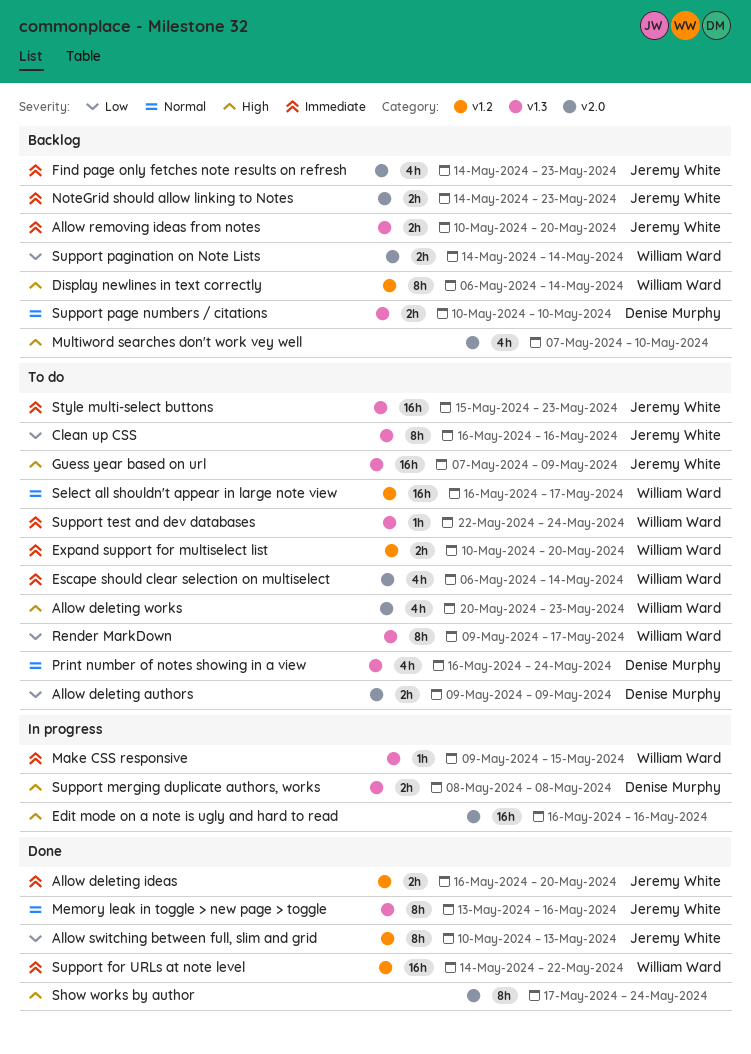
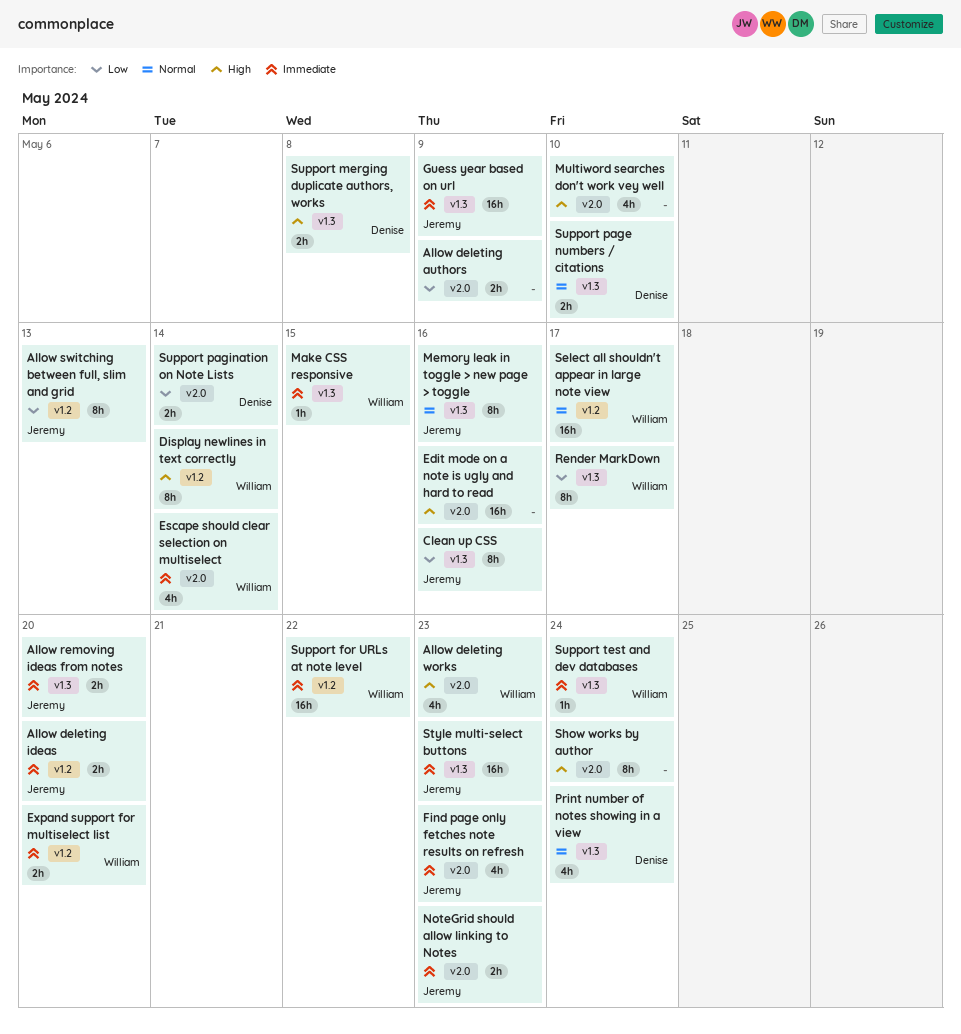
Allow deleting authors, owner: Denise Murphy -> none
Guess year based on url, priority: High -> Immediate
Support pagination on Note Lists, owner: William Ward -> Denise Murphy

